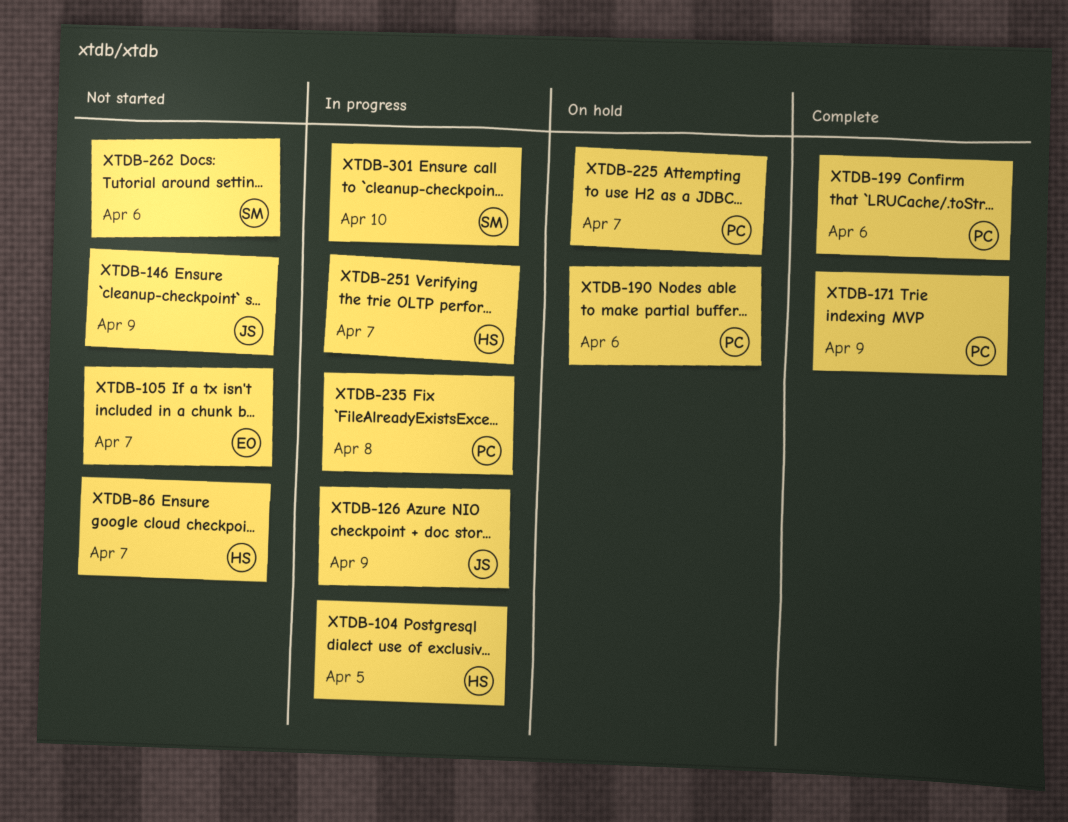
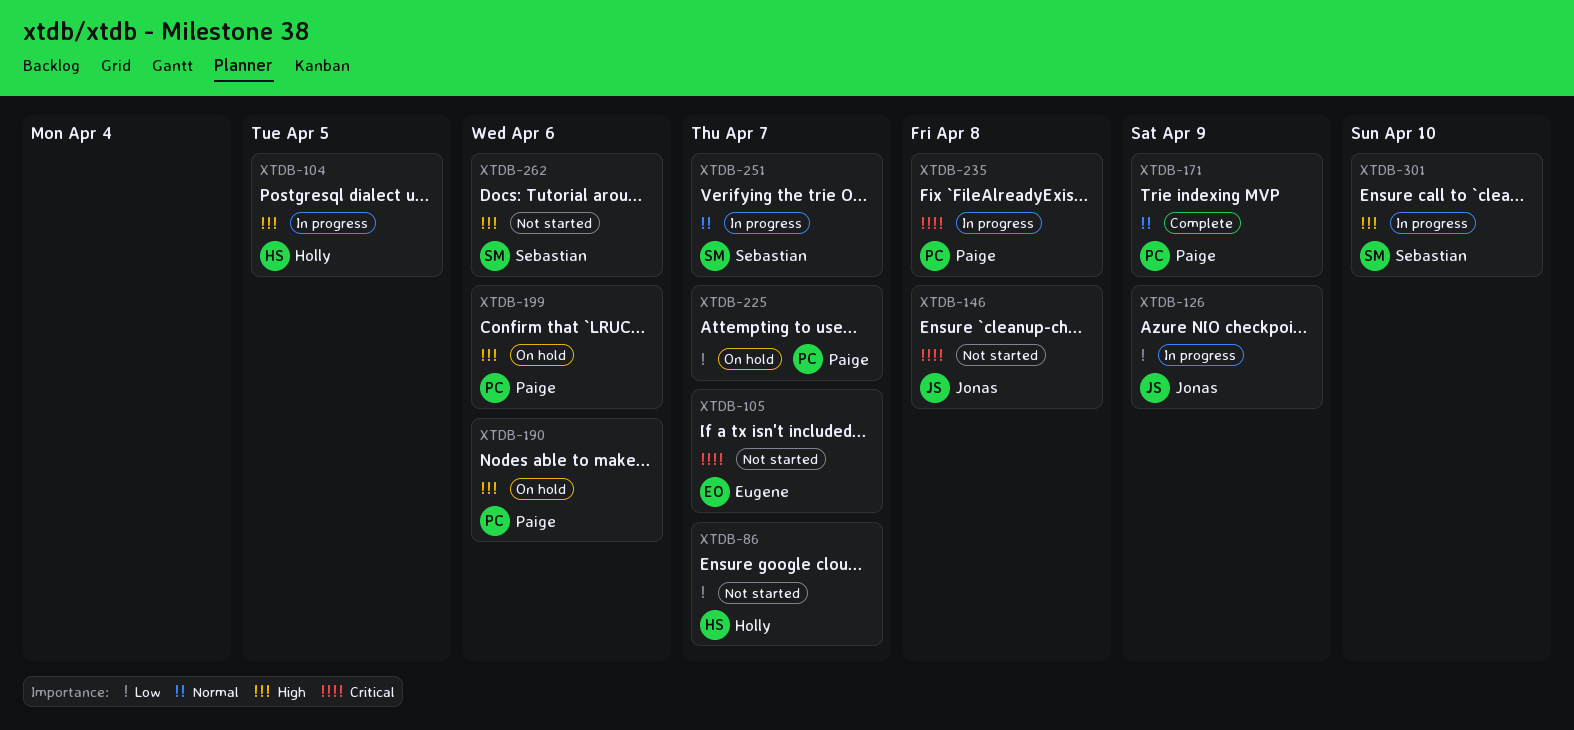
XTDB-146, due: Apr 9 -> Apr 8
XTDB-199, status: Complete -> On hold
XTDB-251, owner: Holly -> Sebastian

